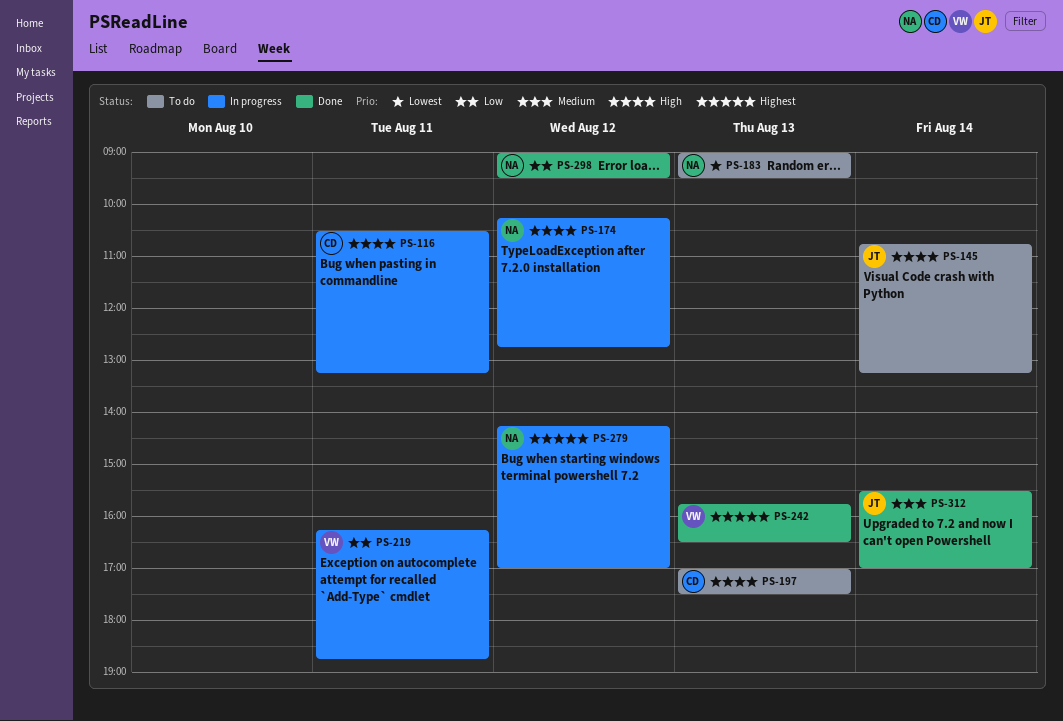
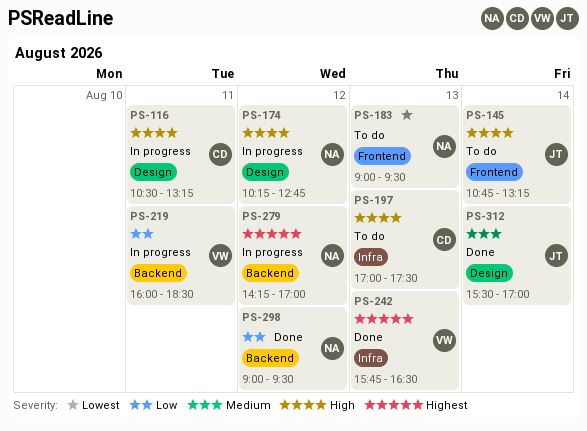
PS-219, begins: 16:15 -> 16:00
PS-219, ends: 18:45 -> 18:30

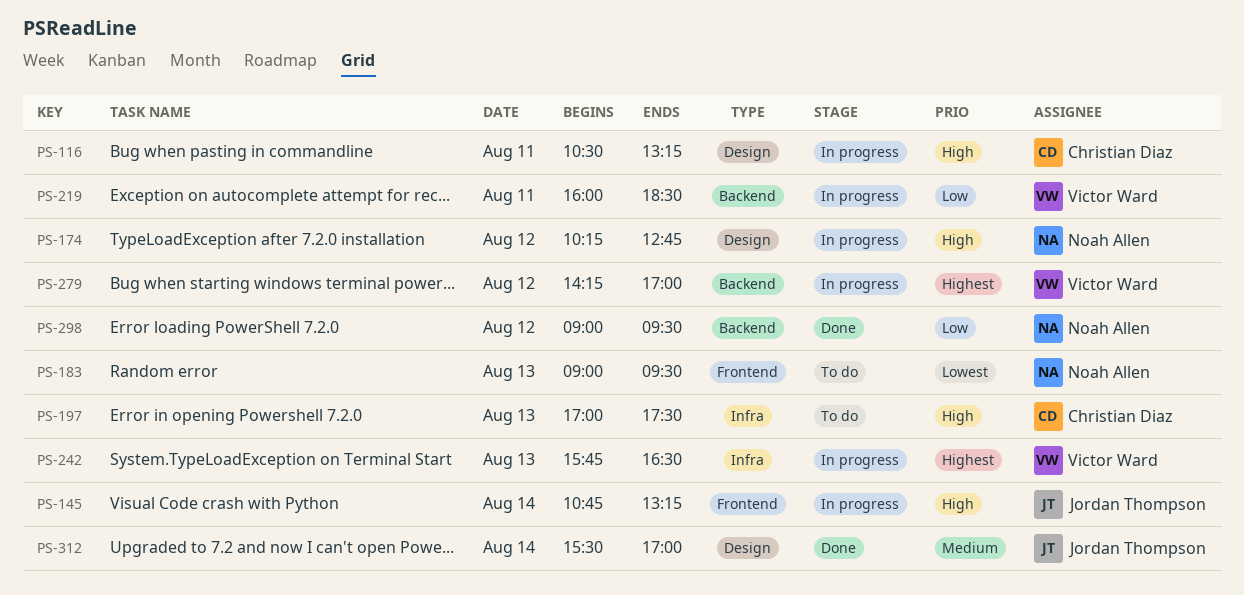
PS-145, status: To do -> In progress
PS-242, status: Done -> In progress
PS-279, owner: Noah Allen -> Victor Ward

